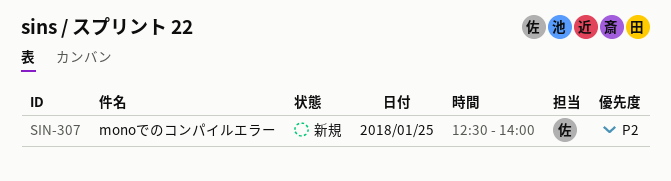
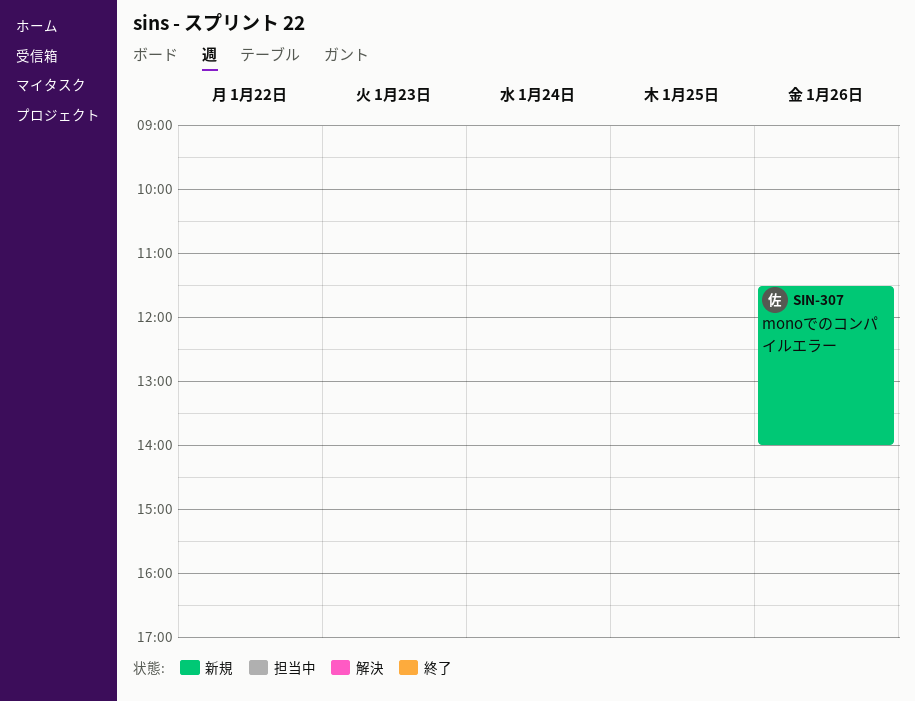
SIN-307, day: Jan 25 -> Jan 26
SIN-307, begins: 12:30 -> 11:30

